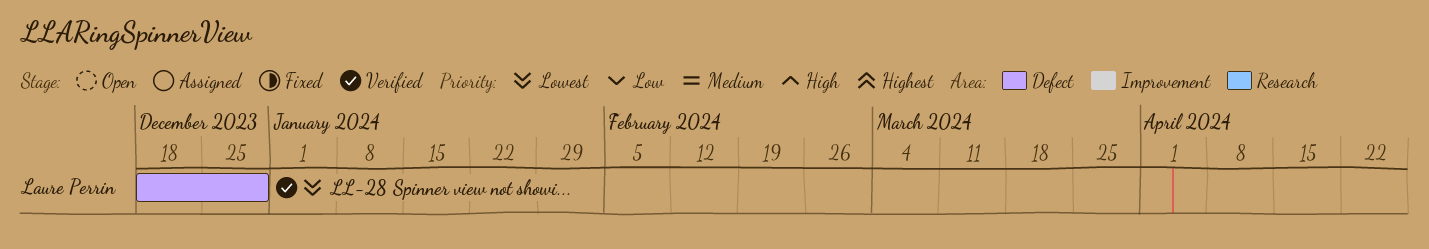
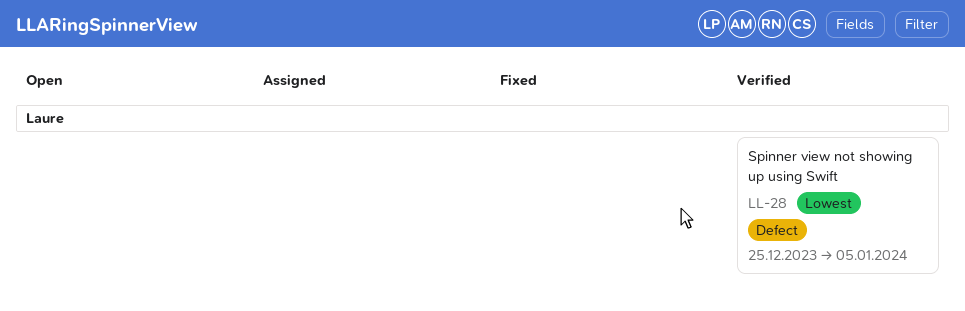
LL-28, start: Dec 18 -> Dec 25
LL-28, due: Dec 29 -> Jan 5

